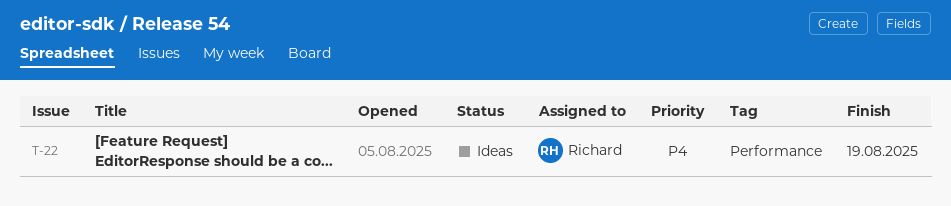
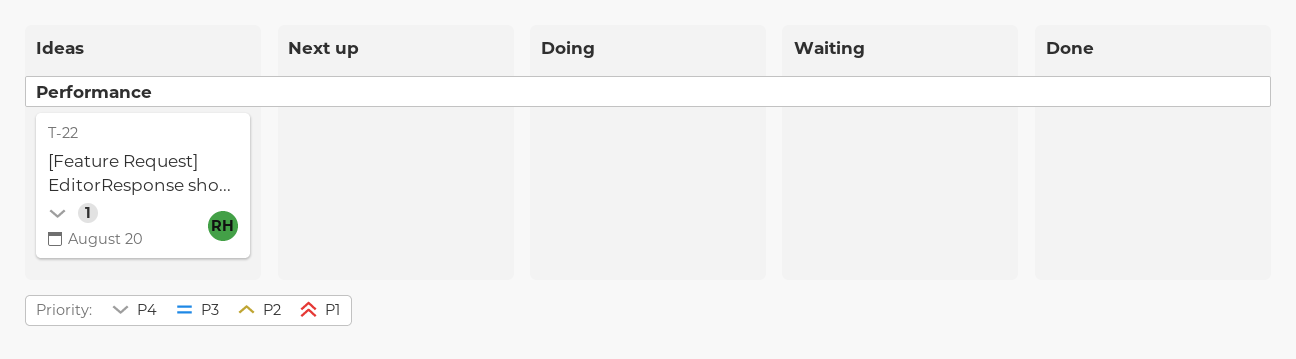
T-22, due: Aug 19 -> Aug 20

